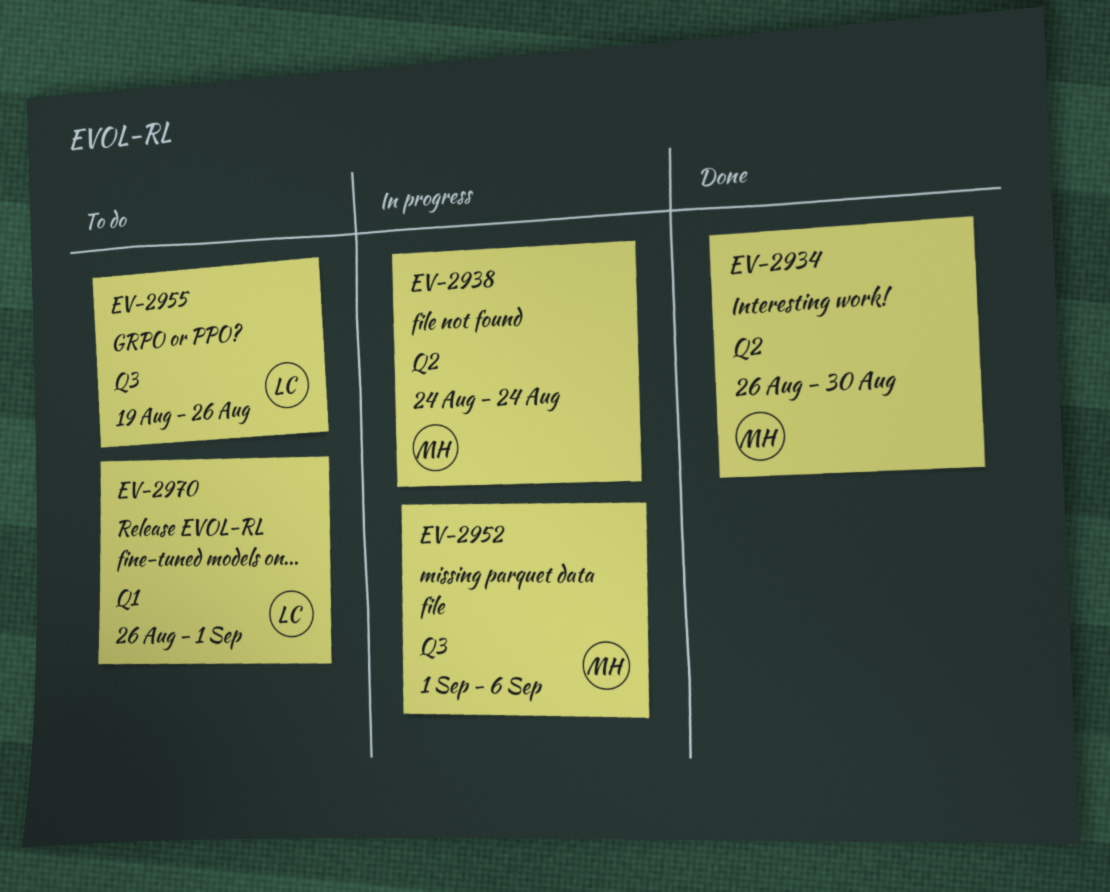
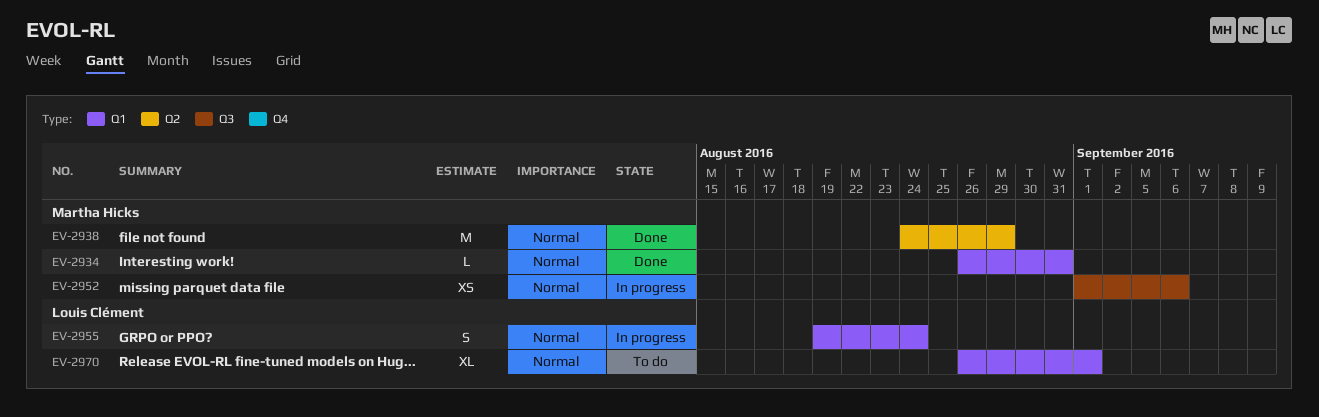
EV-2934, label: Q2 -> Q1
EV-2934, due: Aug 30 -> Aug 31
EV-2938, status: In progress -> Done
EV-2938, due: Aug 24 -> Aug 29
EV-2955, status: To do -> In progress
EV-2955, label: Q3 -> Q1
EV-2955, due: Aug 26 -> Aug 24

